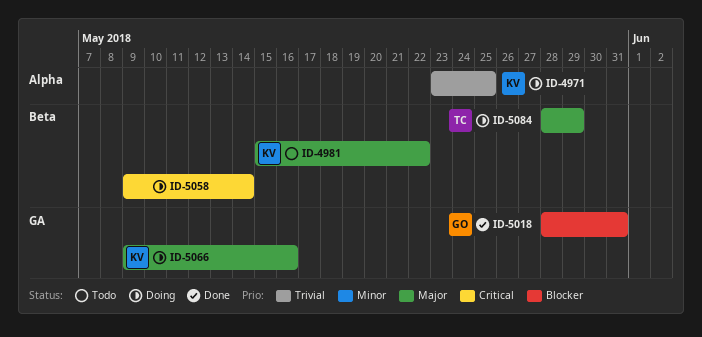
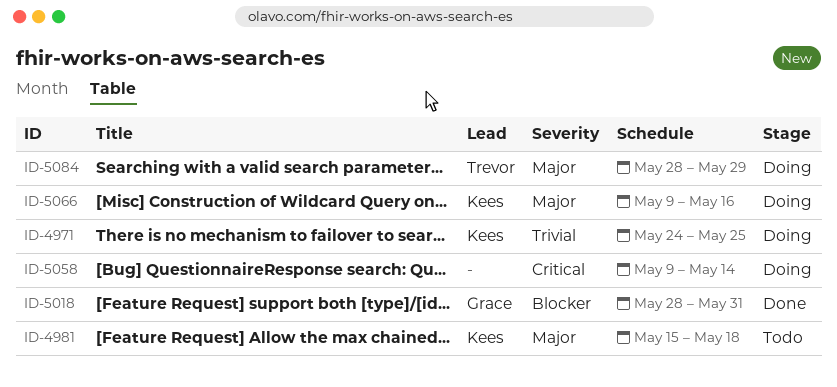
ID-4971, start: May 23 -> May 24
ID-4981, due: May 22 -> May 18

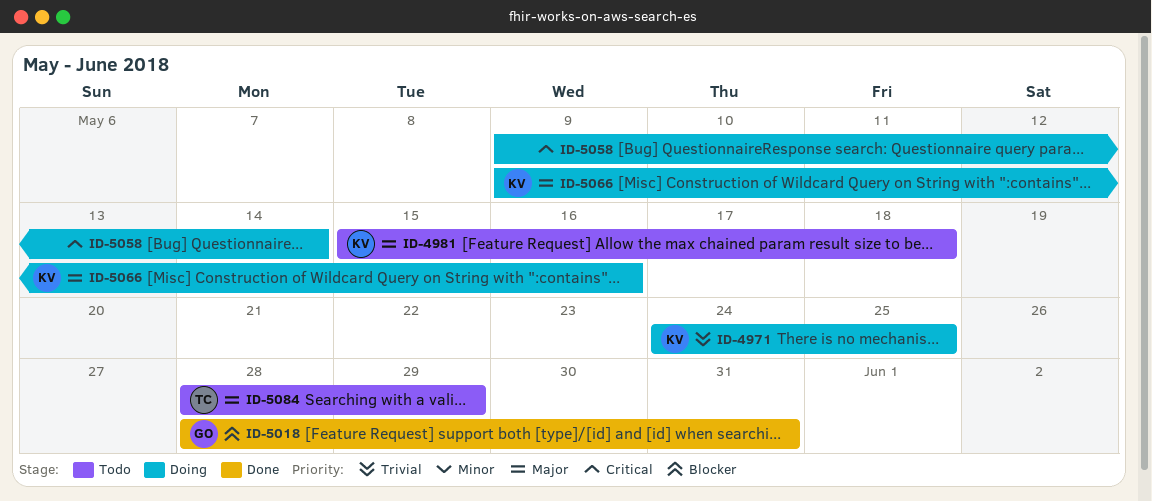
ID-5084, status: Doing -> Todo

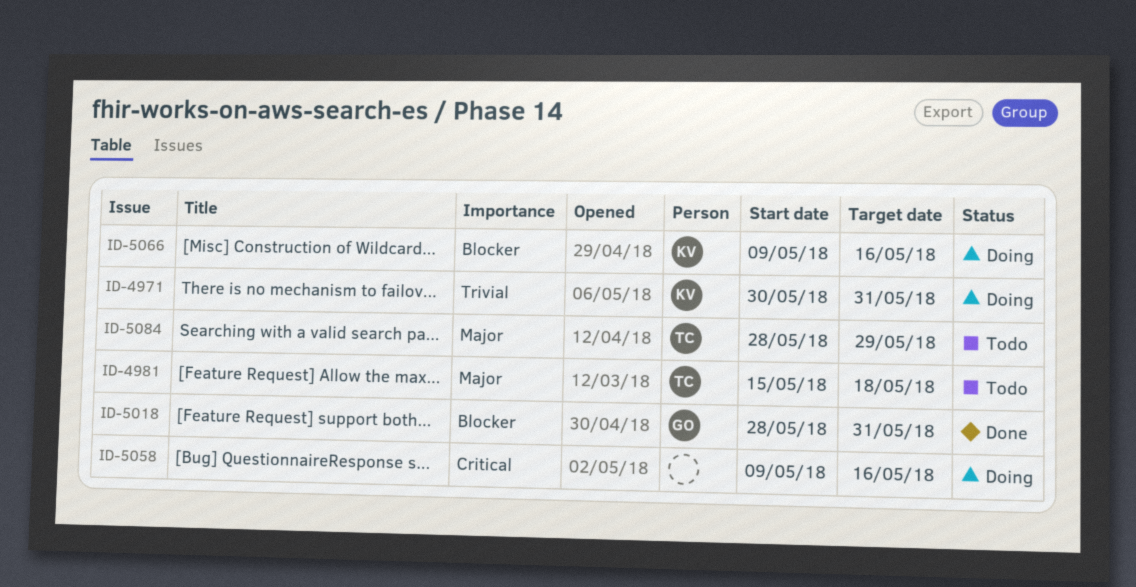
ID-4971, start: May 24 -> May 30
ID-4971, due: May 25 -> May 31
ID-4981, owner: KV -> TC
ID-5058, due: May 14 -> May 16
ID-5066, priority: Major -> Blocker

